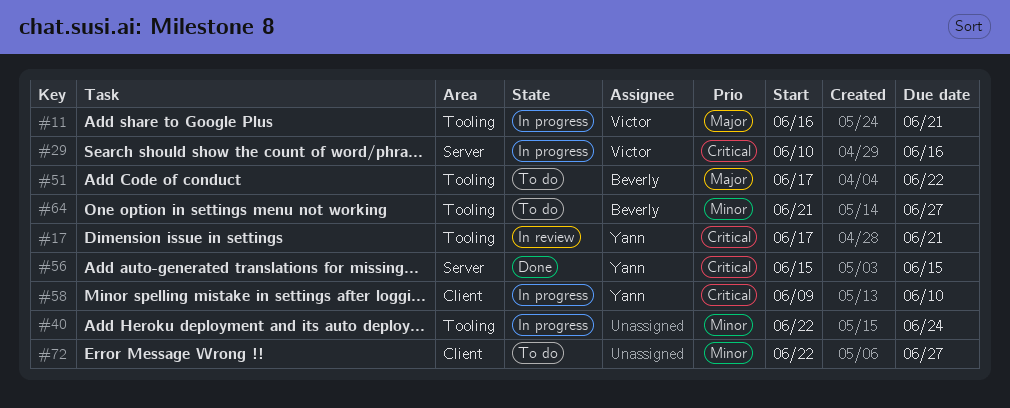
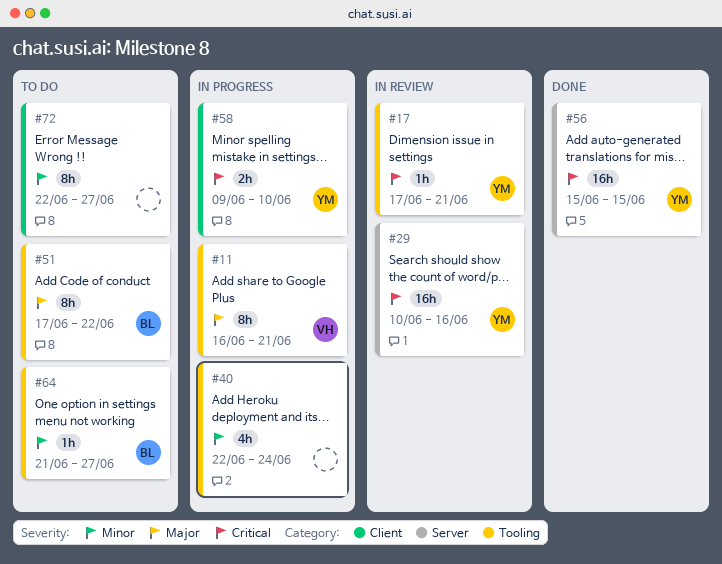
#29, status: In progress -> In review
#29, owner: Victor -> Yann

